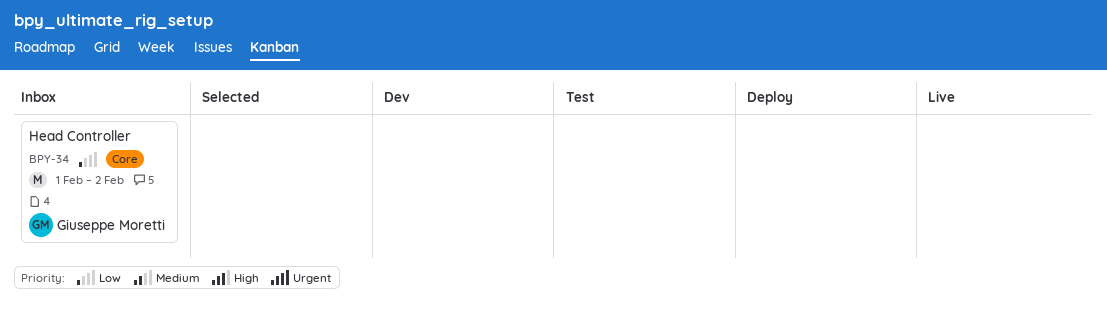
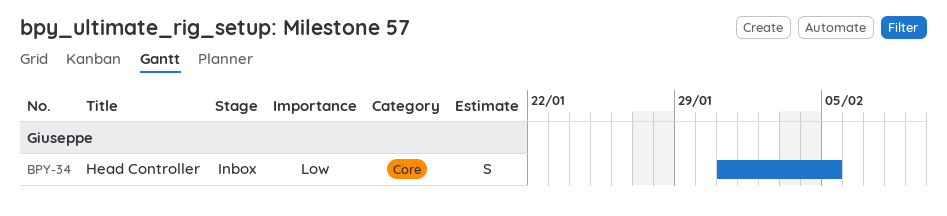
BPY-34, estimate: M -> S
BPY-34, start: Feb 1 -> Jan 31
BPY-34, due: Feb 2 -> Feb 5

